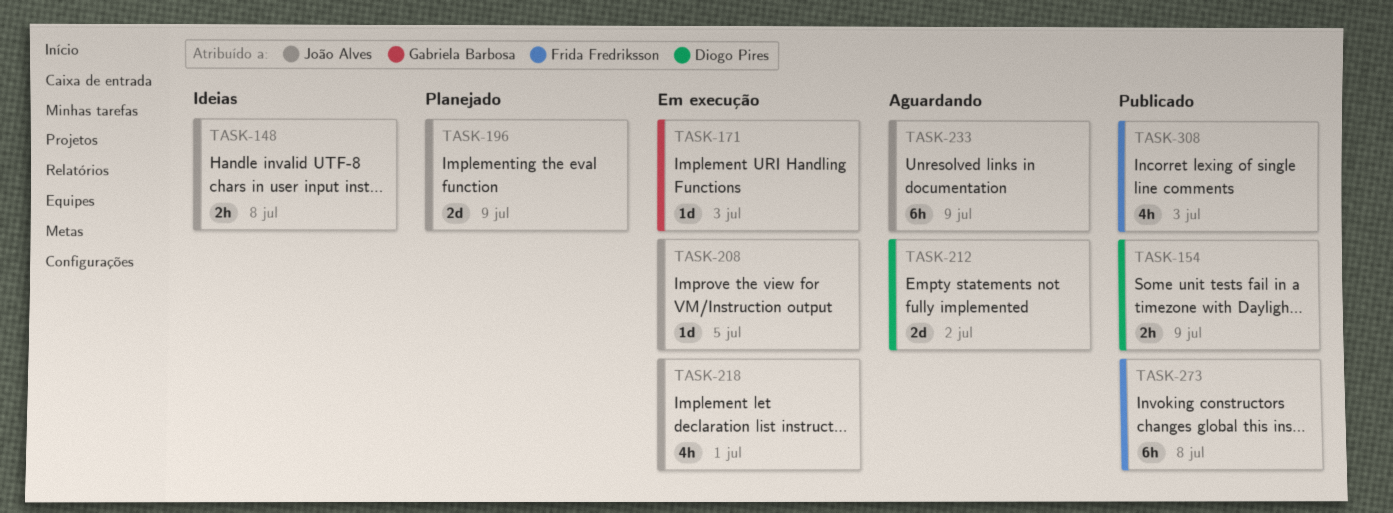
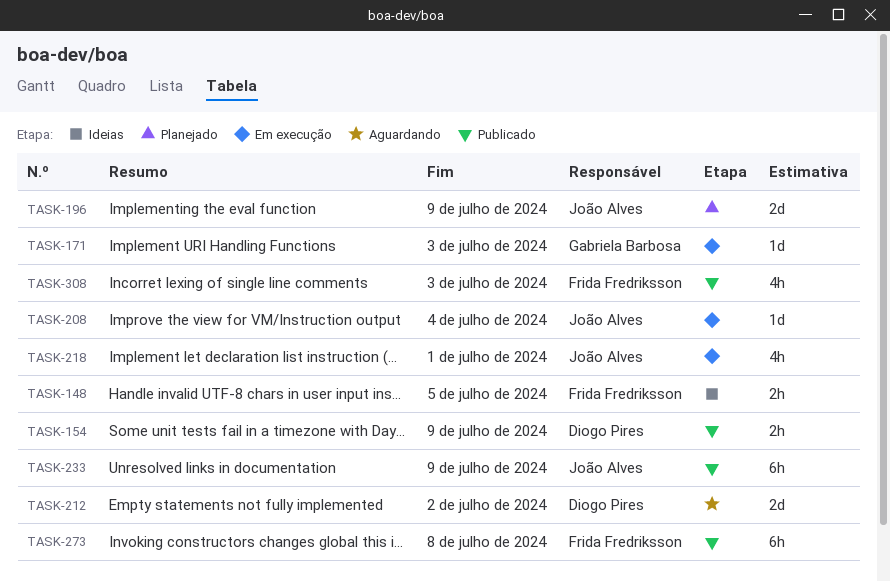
TASK-148, owner: João Alves -> Frida Fredriksson
TASK-148, due: Jul 8 -> Jul 5
TASK-208, due: Jul 5 -> Jul 4
TASK-233, status: Aguardando -> Publicado

